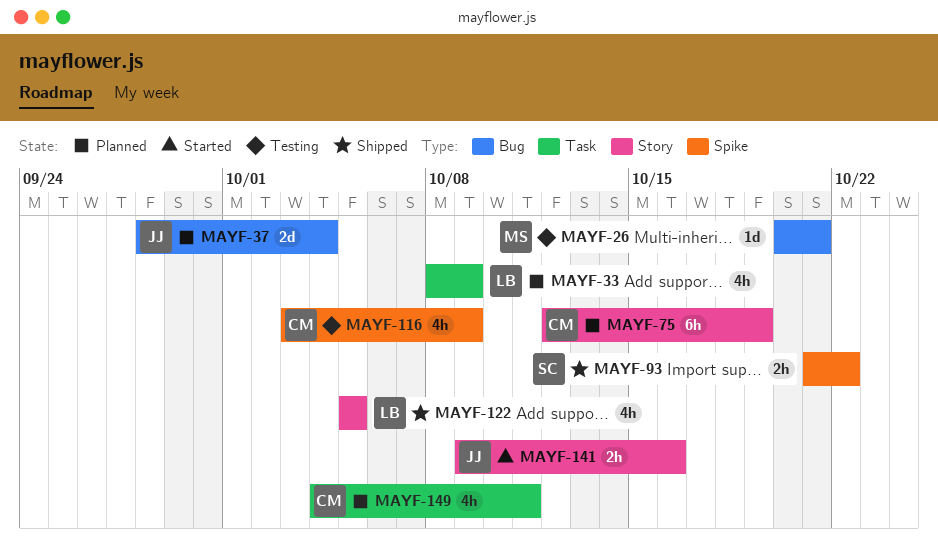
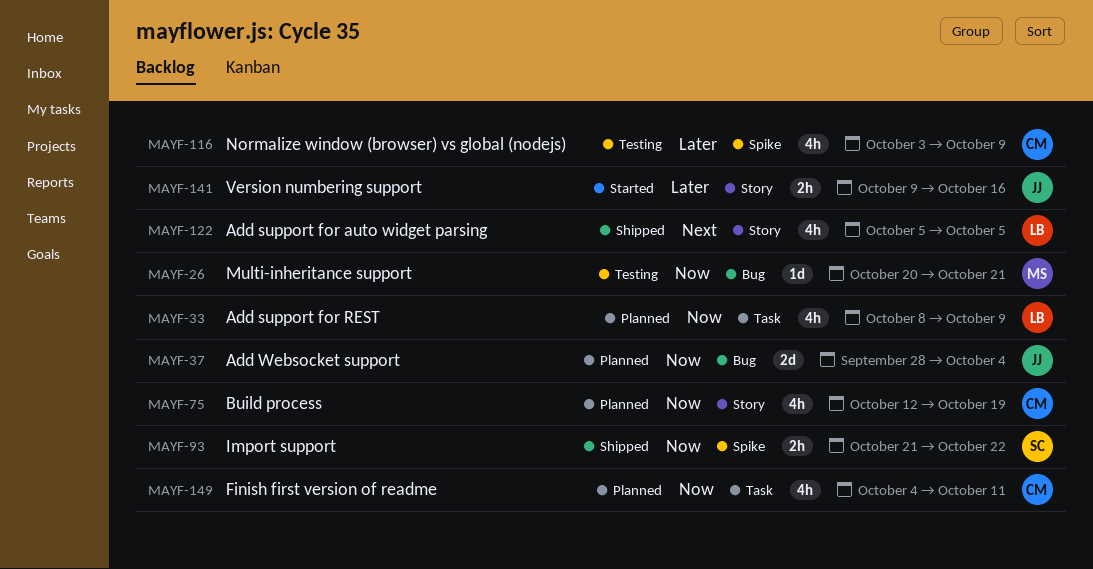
MAYF-75, estimate: 6h -> 4h

